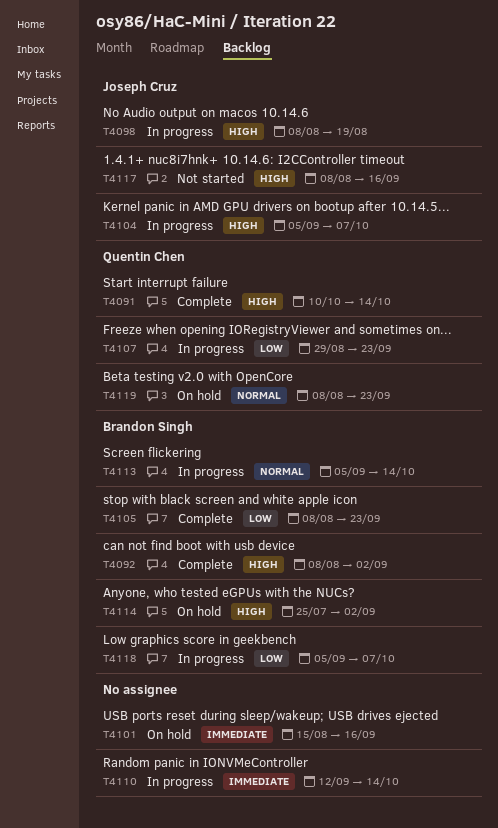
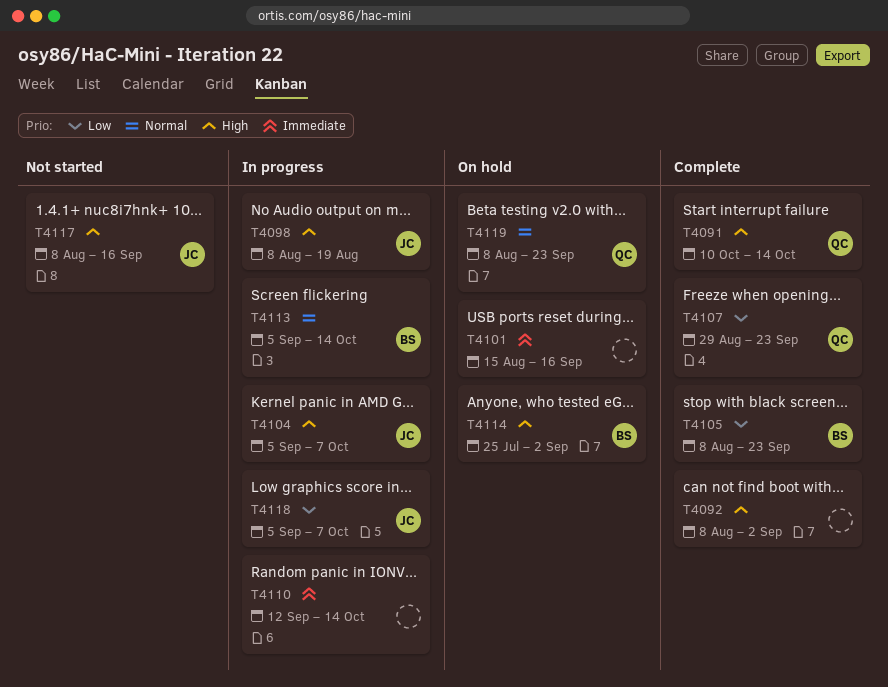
T4092, owner: Brandon Singh -> none
T4107, status: In progress -> Complete
T4118, owner: Brandon Singh -> Joseph Cruz

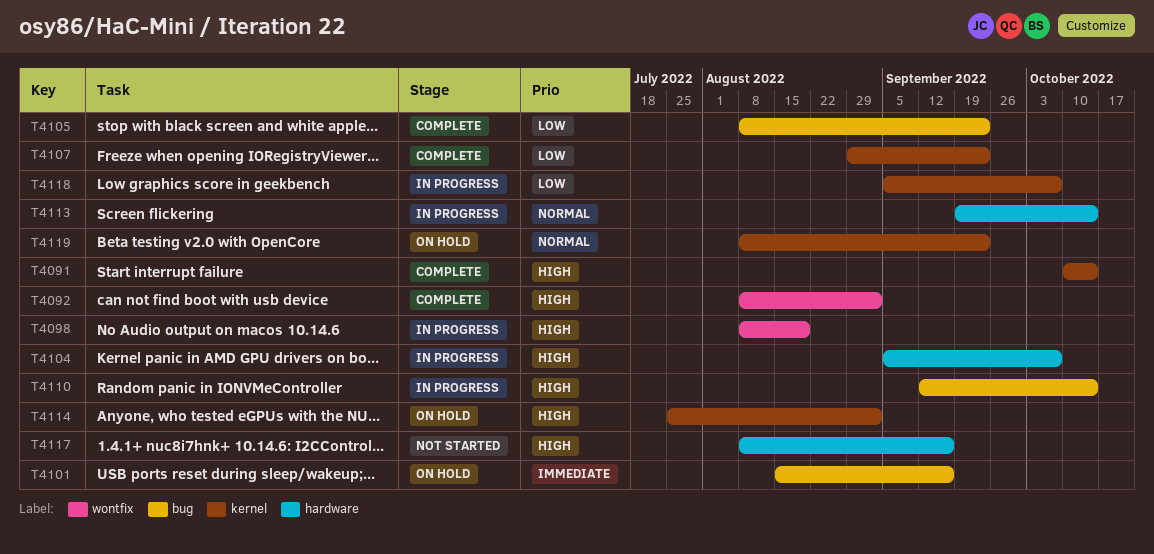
T4110, priority: Immediate -> High
T4113, start: Sep 5 -> Sep 19

